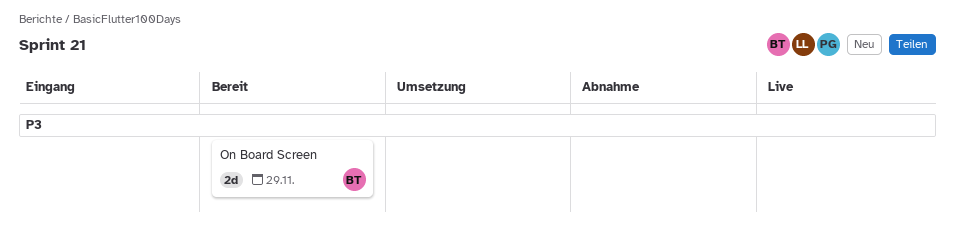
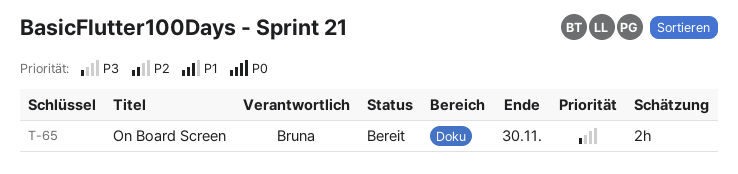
On Board Screen, estimate: 2d -> 2h
On Board Screen, due: Nov 29 -> Nov 30

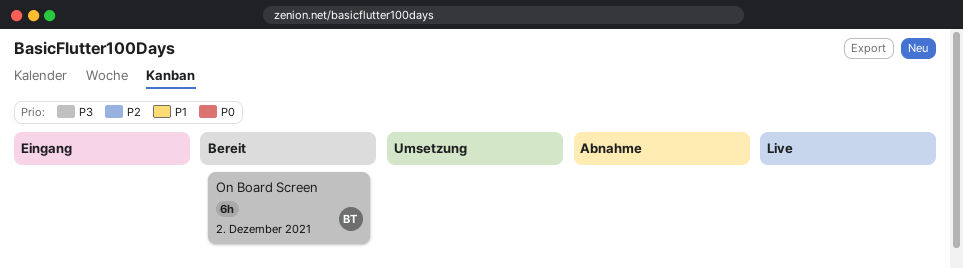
On Board Screen, estimate: 2h -> 6h
On Board Screen, due: Nov 30 -> Dec 2

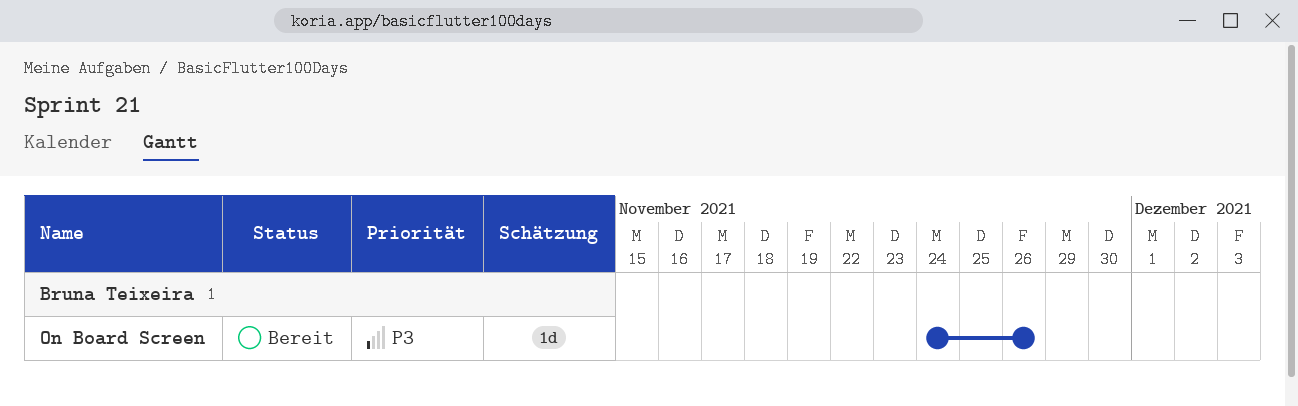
On Board Screen, estimate: 6h -> 1d
On Board Screen, due: Dec 2 -> Nov 26

